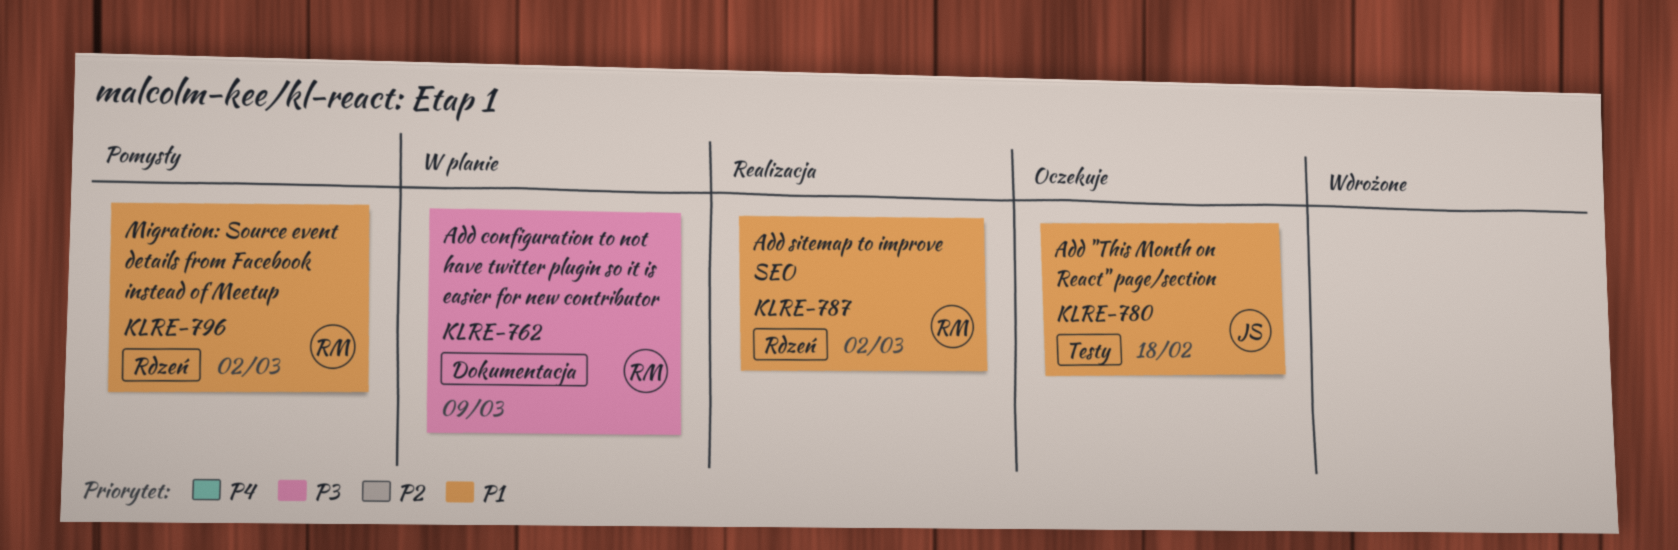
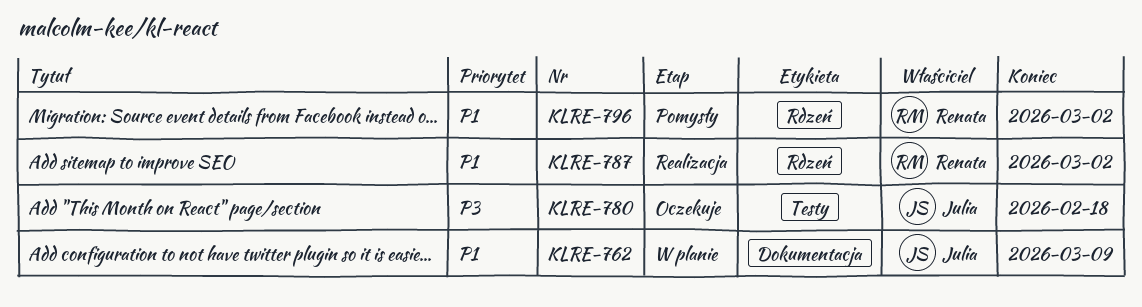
KLRE-762, owner: Renata -> Julia
KLRE-762, priority: P3 -> P1
KLRE-780, priority: P1 -> P3

